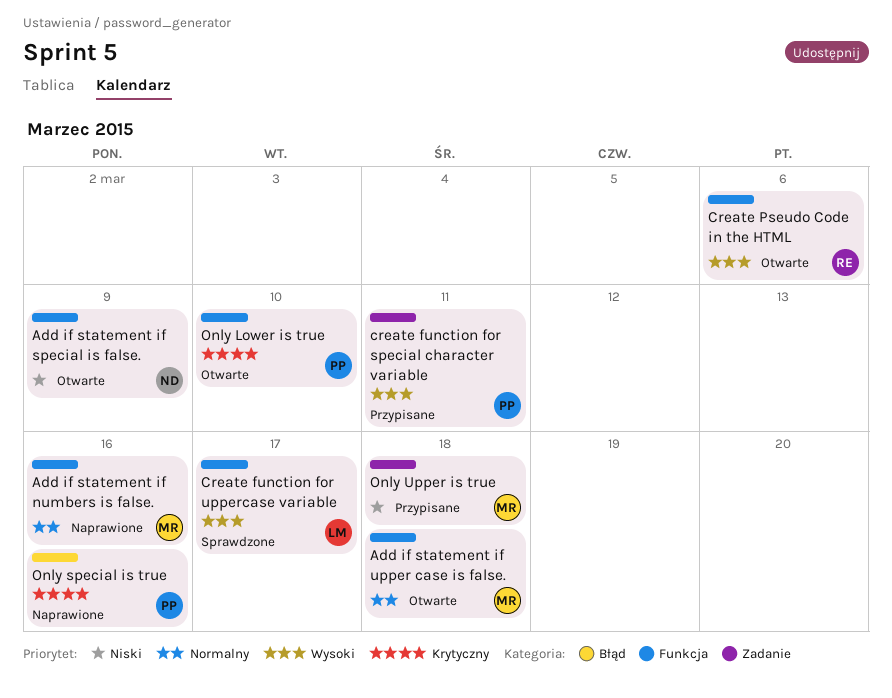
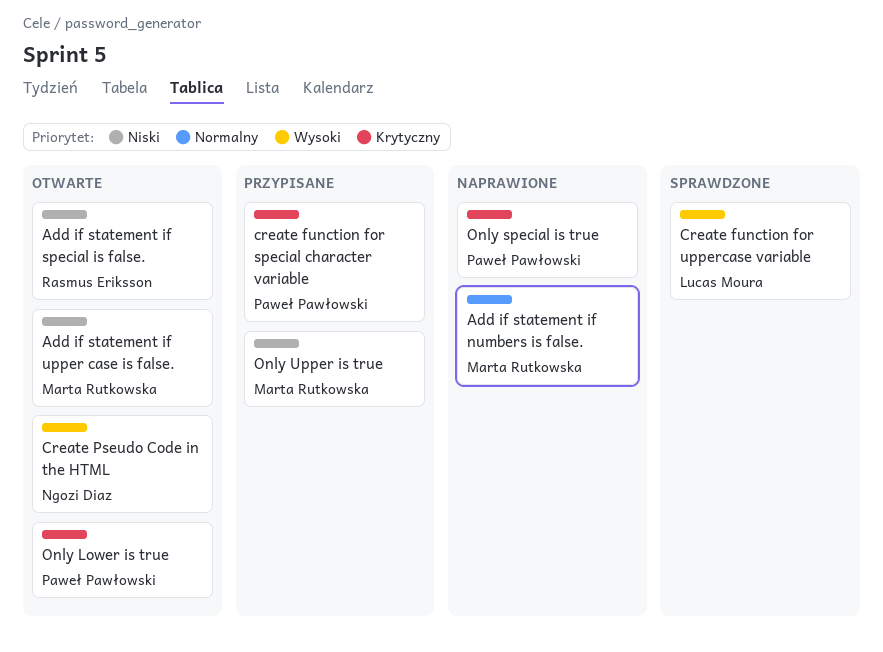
Add if statement if special is false., owner: Ngozi Diaz -> Rasmus Eriksson
Add if statement if upper case is false., priority: Normalny -> Niski
create function for special character variable, priority: Wysoki -> Krytyczny
Create Pseudo Code in the HTML, owner: Rasmus Eriksson -> Ngozi Diaz

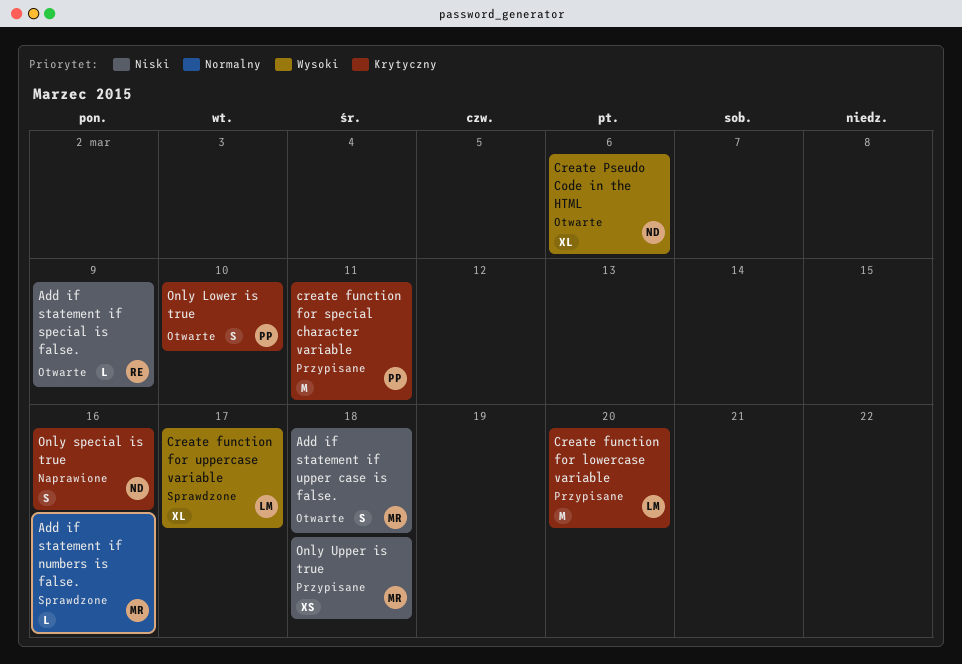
Add if statement if numbers is false., status: Naprawione -> Sprawdzone
Create function for lowercase variable: none -> present
Only special is true, owner: Paweł Pawłowski -> Ngozi Diaz

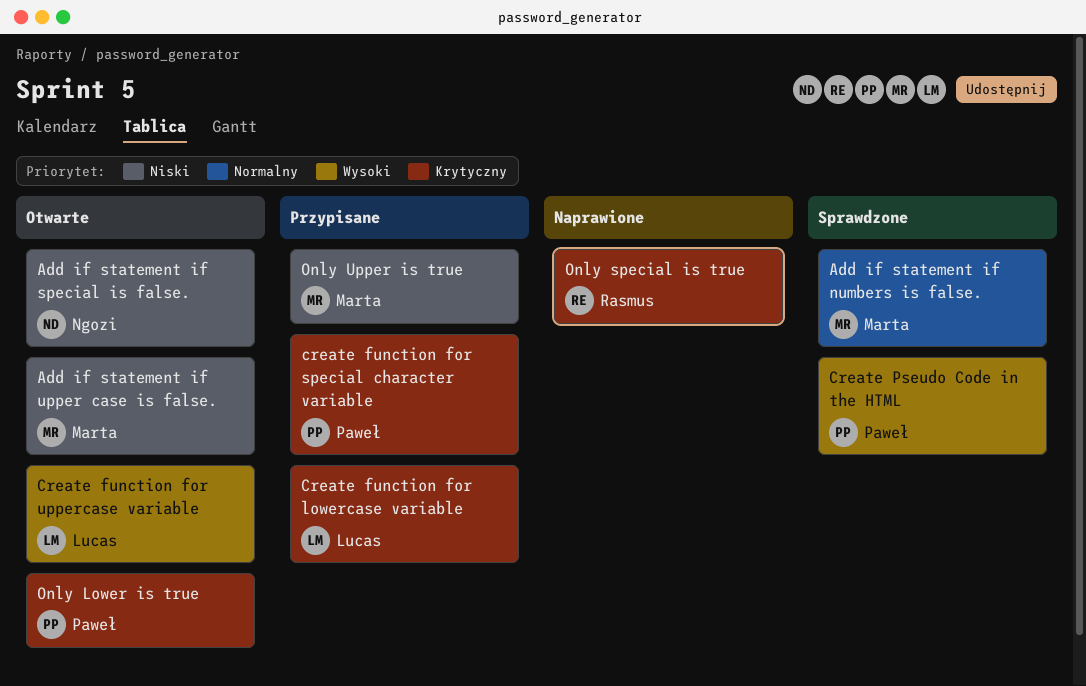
Add if statement if special is false., owner: Rasmus -> Ngozi
Create function for uppercase variable, status: Sprawdzone -> Otwarte
Create Pseudo Code in the HTML, status: Otwarte -> Sprawdzone
Create Pseudo Code in the HTML, owner: Ngozi -> Paweł
Only special is true, owner: Ngozi -> Rasmus

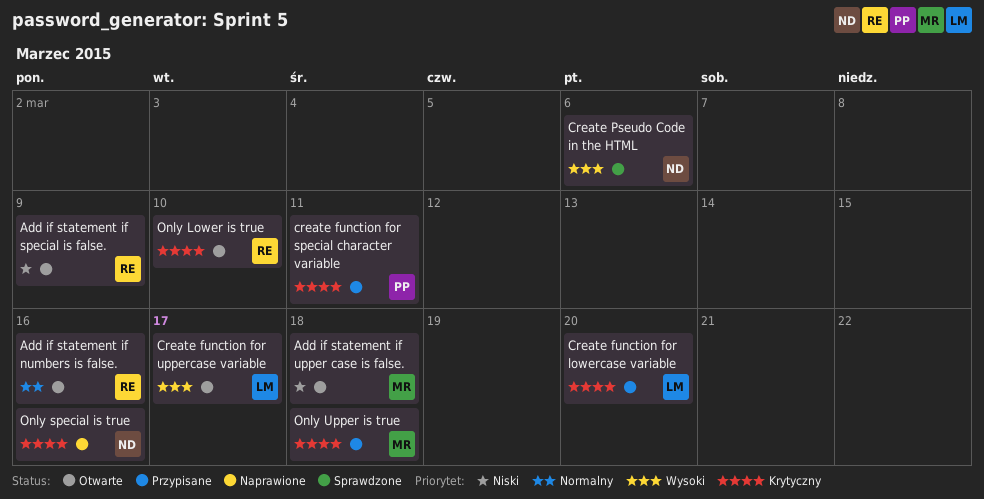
Add if statement if numbers is false., status: Sprawdzone -> Otwarte
Add if statement if numbers is false., owner: Marta -> Rasmus
Add if statement if special is false., owner: Ngozi -> Rasmus
Create Pseudo Code in the HTML, owner: Paweł -> Ngozi
Only Lower is true, owner: Paweł -> Rasmus
Only special is true, owner: Rasmus -> Ngozi
Only Upper is true, priority: Niski -> Krytyczny

